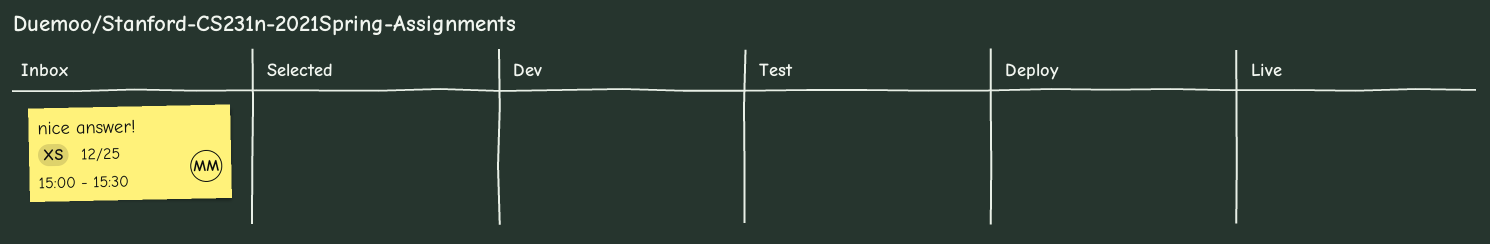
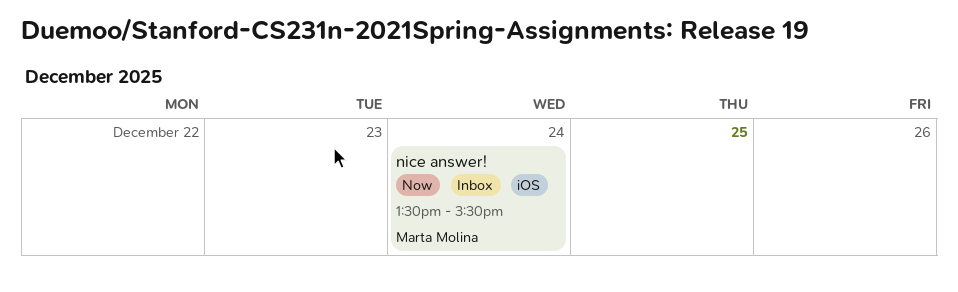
nice answer!, day: Dec 25 -> Dec 24
nice answer!, begins: 15:00 -> 13:30

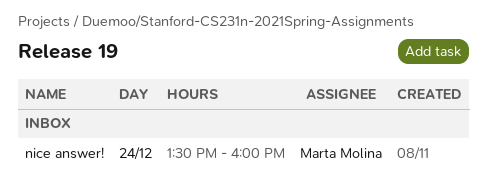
nice answer!, ends: 15:30 -> 16:00

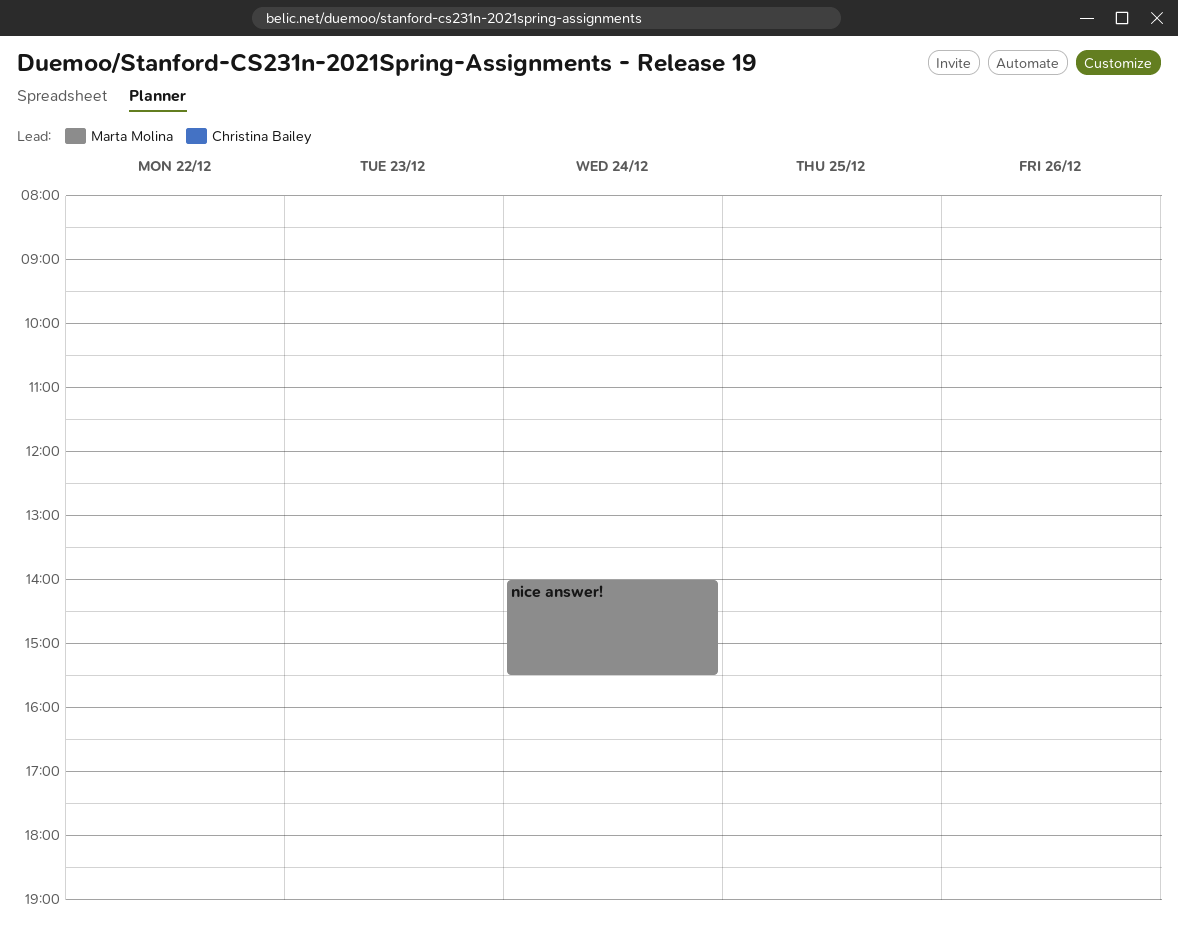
nice answer!, begins: 13:30 -> 14:00
nice answer!, ends: 16:00 -> 15:30

